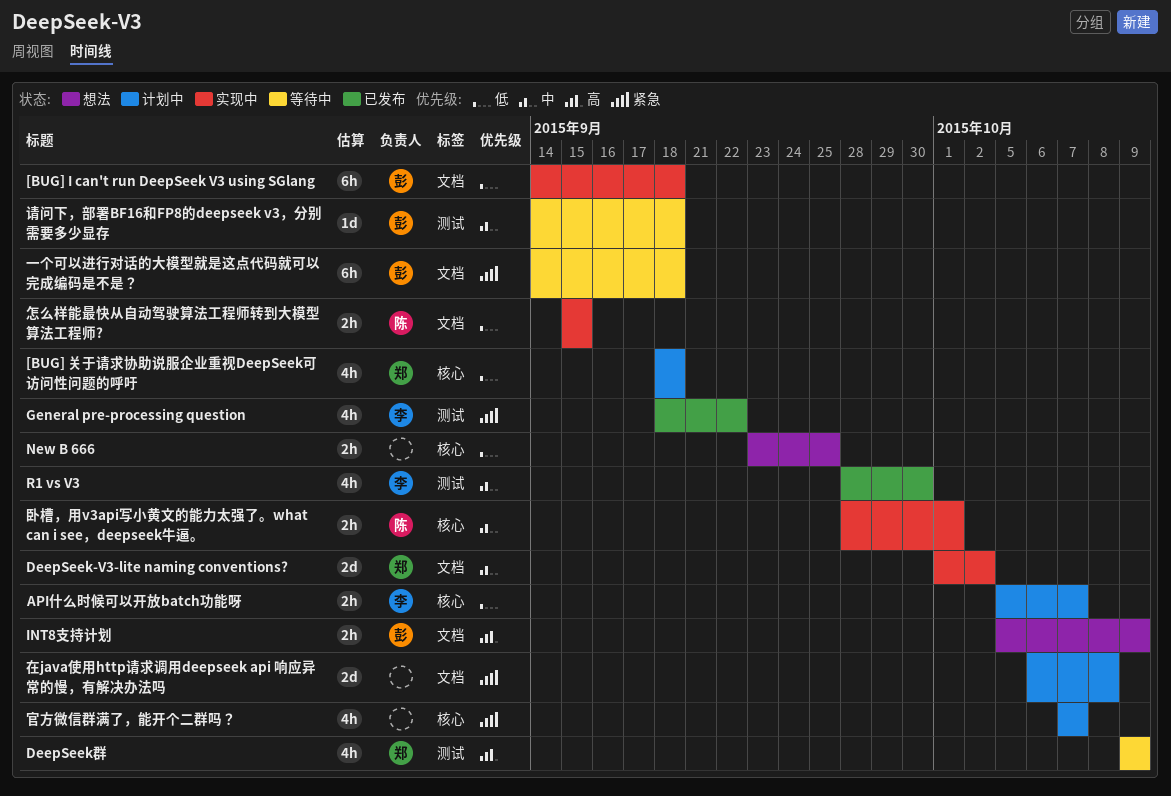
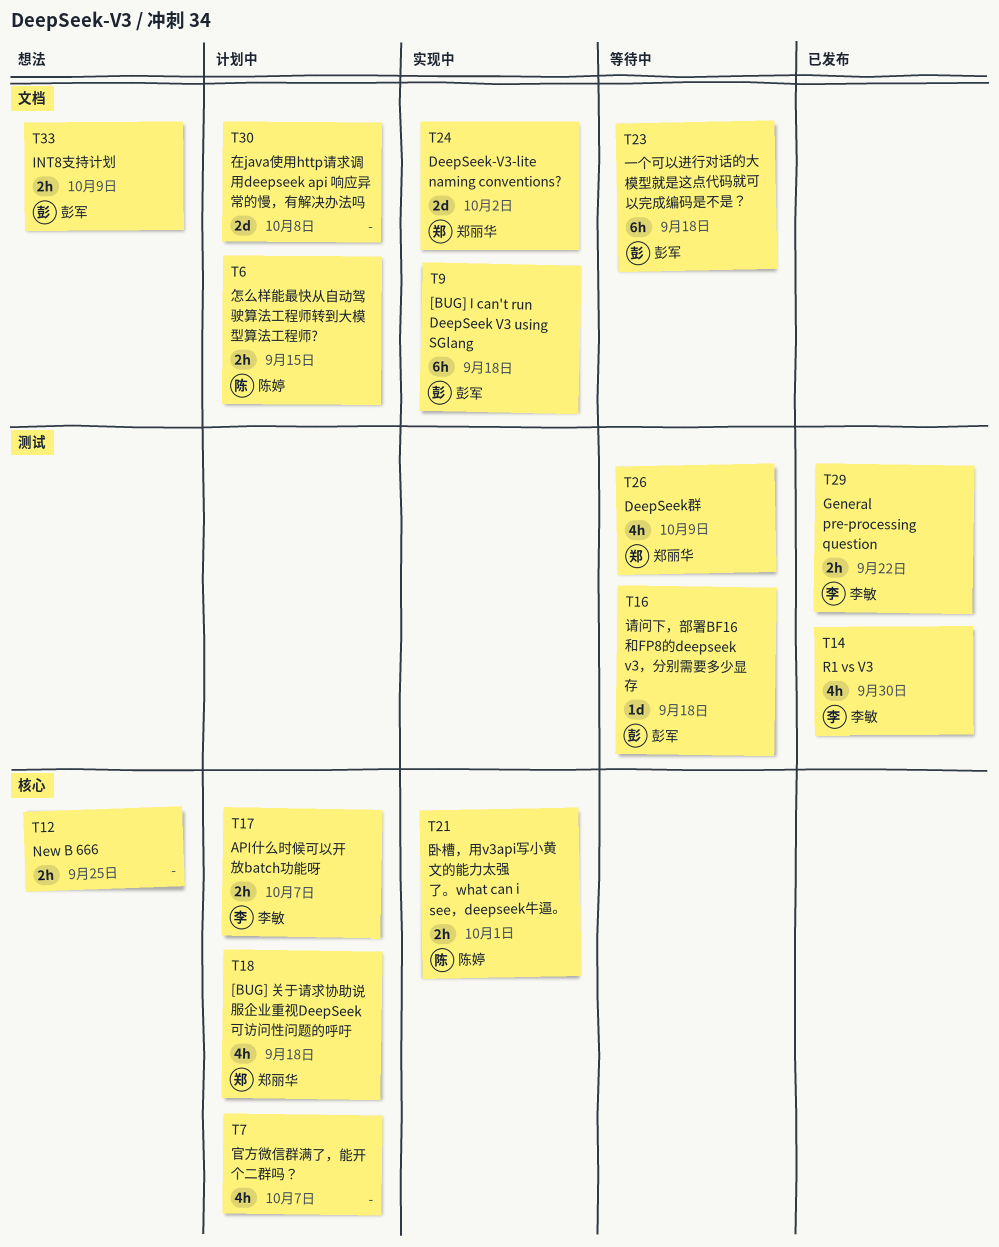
General pre-processing question, estimate: 4h -> 2h
怎么样能最快从自动驾驶算法工程师转到大模型算法工程师?, status: 实现中 -> 计划中

